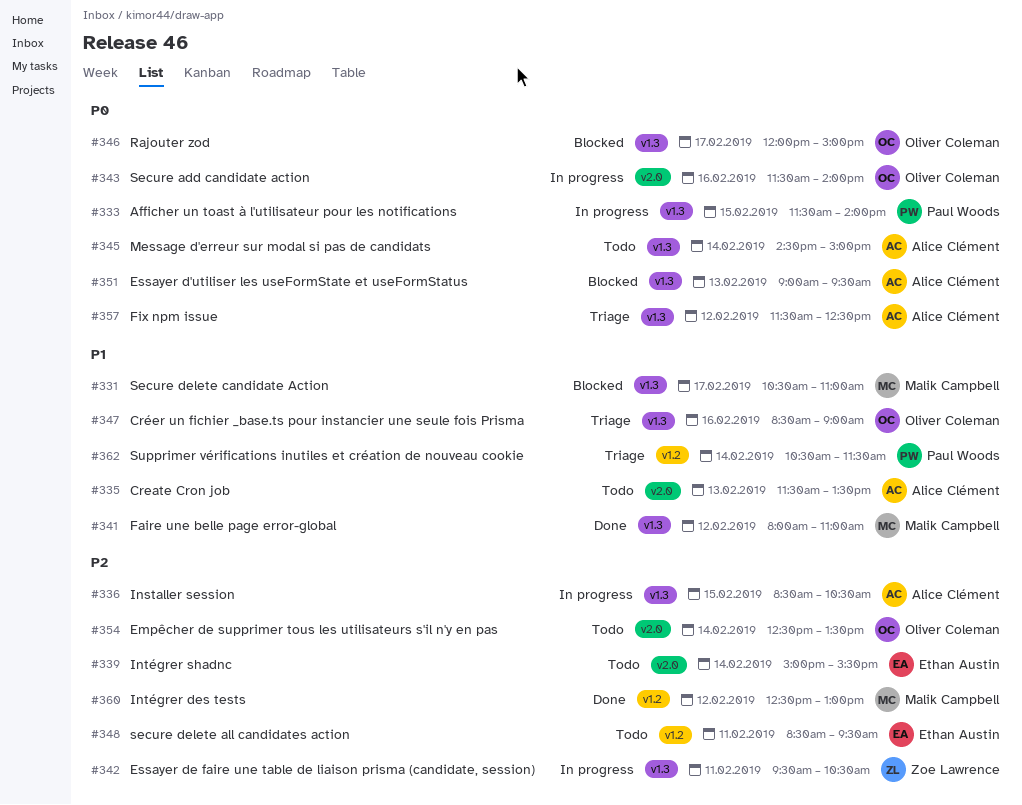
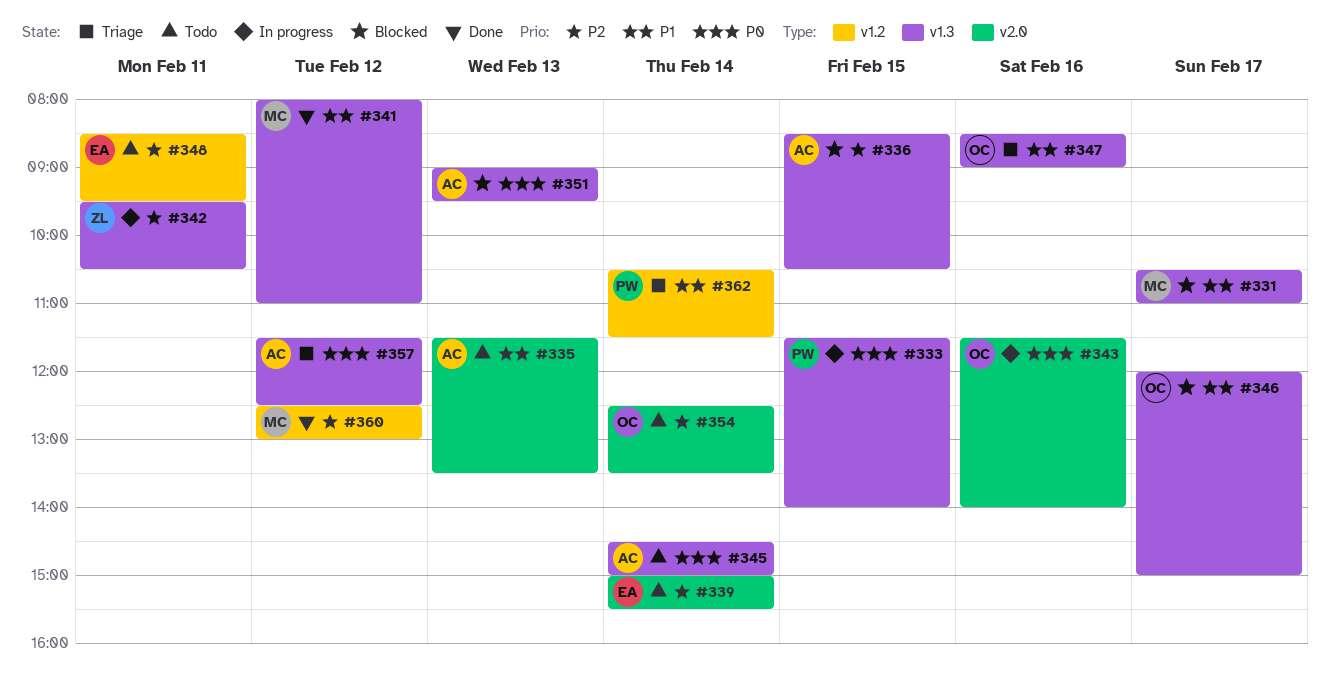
#336, status: In progress -> Blocked
#346, priority: P0 -> P1

